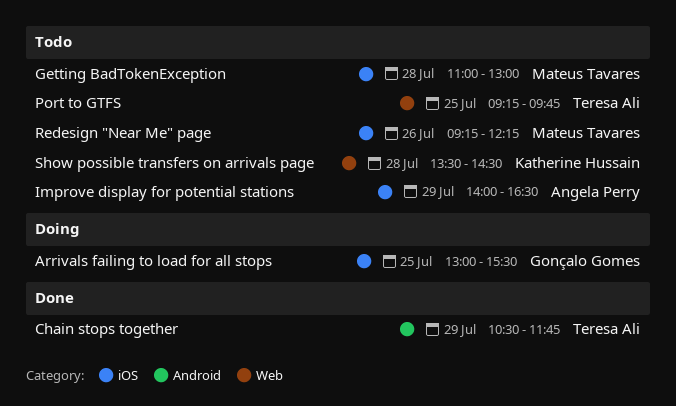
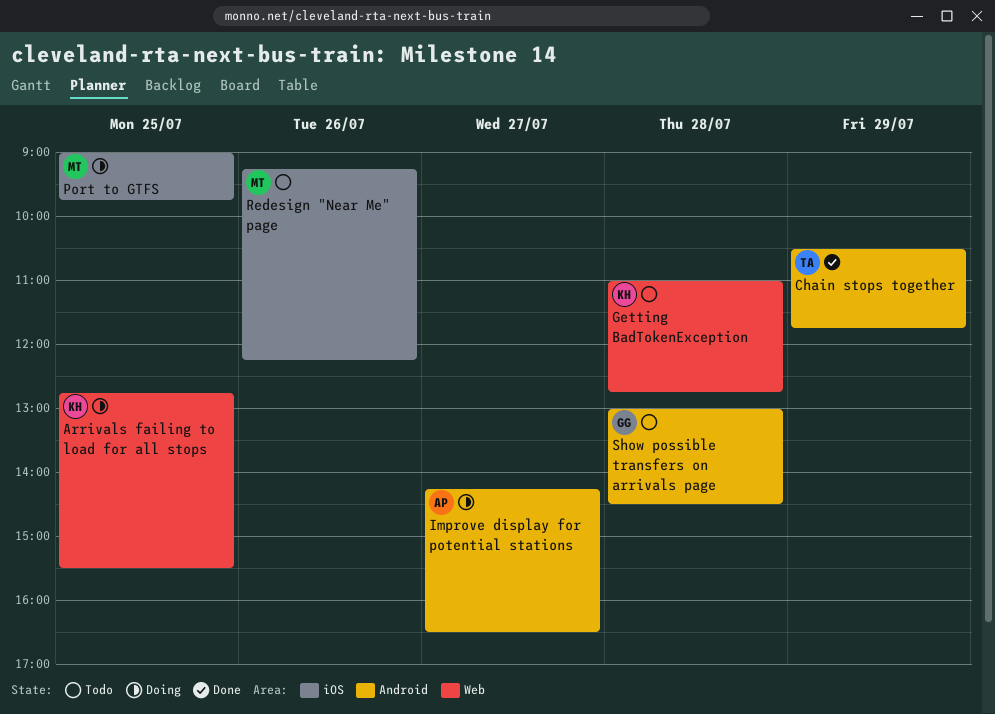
Arrivals failing to load for all stops, owner: Gonçalo Gomes -> Katherine Hussain
Arrivals failing to load for all stops, label: iOS -> Web
Arrivals failing to load for all stops, begins: 13:00 -> 12:45
Getting BadTokenException, owner: Mateus Tavares -> Katherine Hussain
Getting BadTokenException, label: iOS -> Web
Getting BadTokenException, ends: 13:00 -> 12:45
Improve display for potential stations, status: Todo -> Doing
Improve display for potential stations, label: iOS -> Android
Improve display for potential stations, day: Jul 29 -> Jul 27
Improve display for potential stations, begins: 14:00 -> 14:15
Port to GTFS, status: Todo -> Doing
Port to GTFS, owner: Teresa Ali -> Mateus Tavares
Port to GTFS, label: Web -> iOS
Port to GTFS, begins: 09:15 -> 09:00
Show possible transfers on arrivals page, owner: Katherine Hussain -> Gonçalo Gomes
Show possible transfers on arrivals page, label: Web -> Android
Show possible transfers on arrivals page, begins: 13:30 -> 13:00

